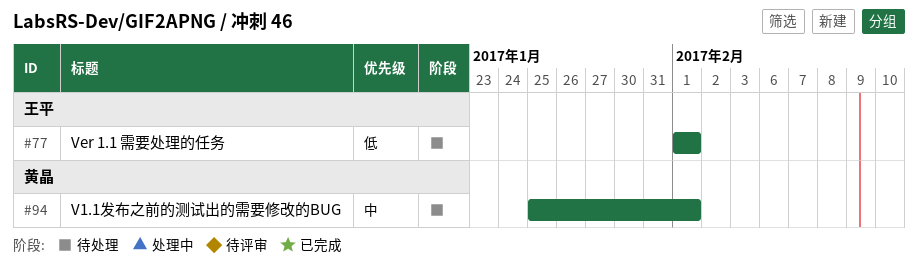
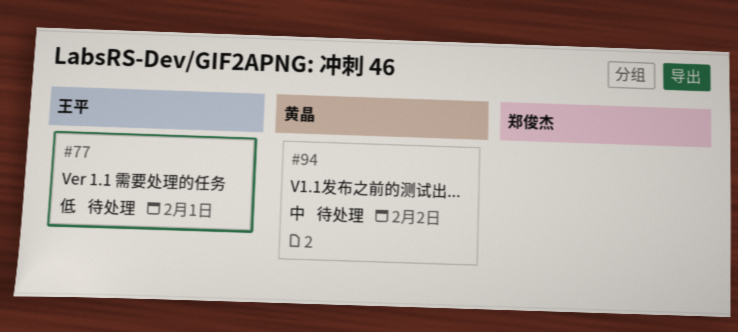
#94, due: Feb 1 -> Feb 2

